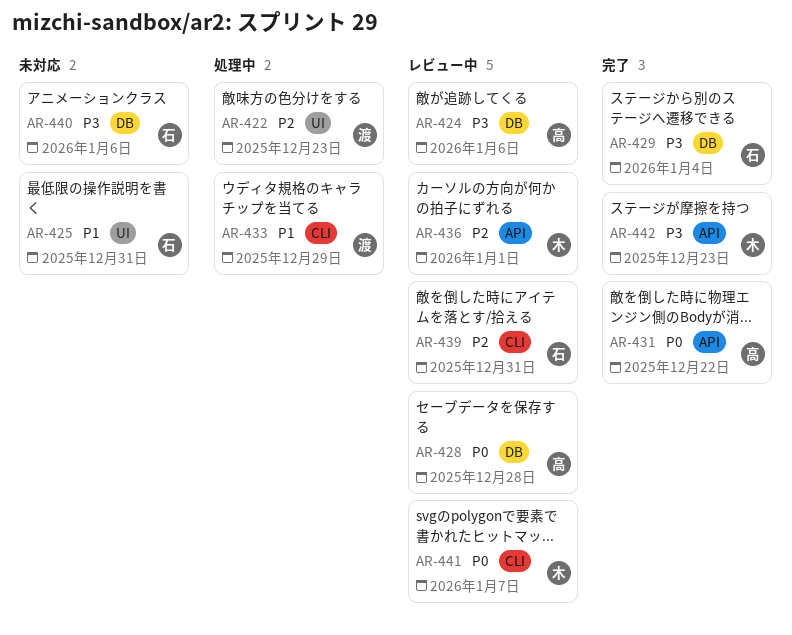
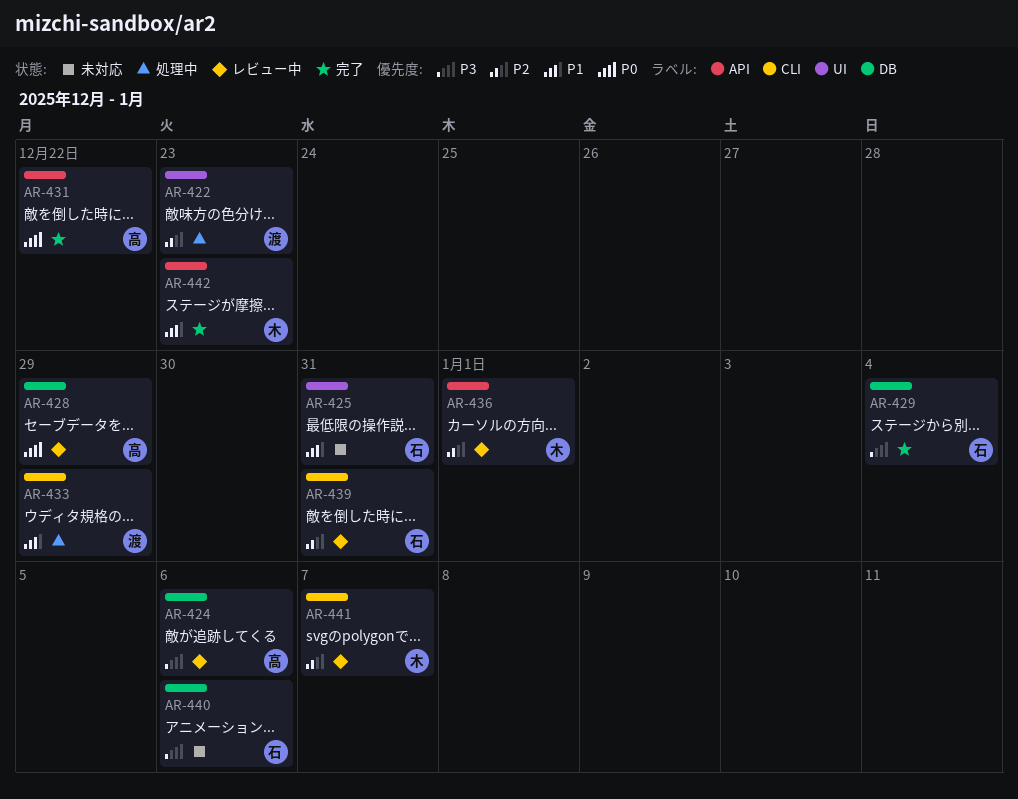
AR-428, due: Dec 28 -> Dec 29
AR-441, priority: P0 -> P2
AR-442, priority: P3 -> P1

